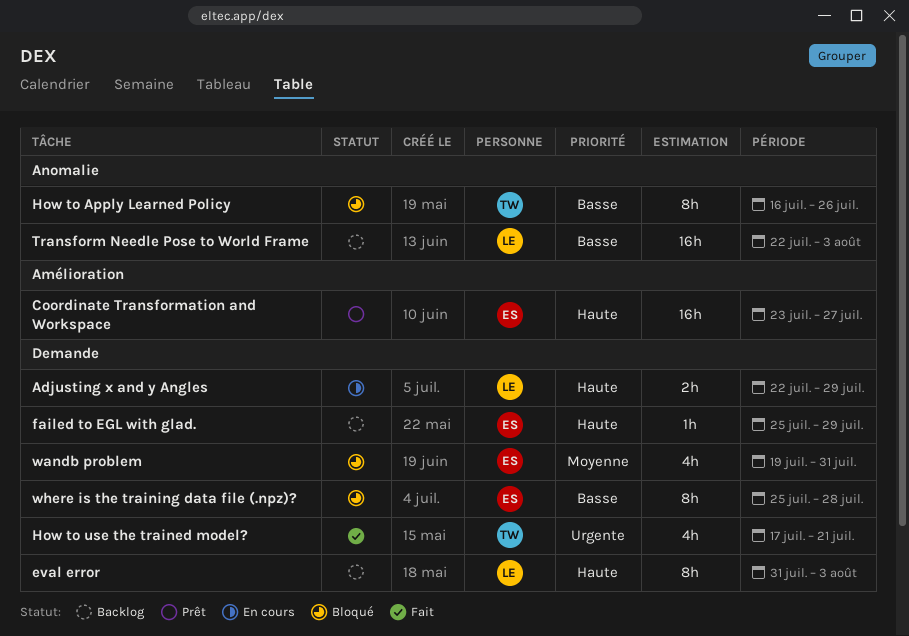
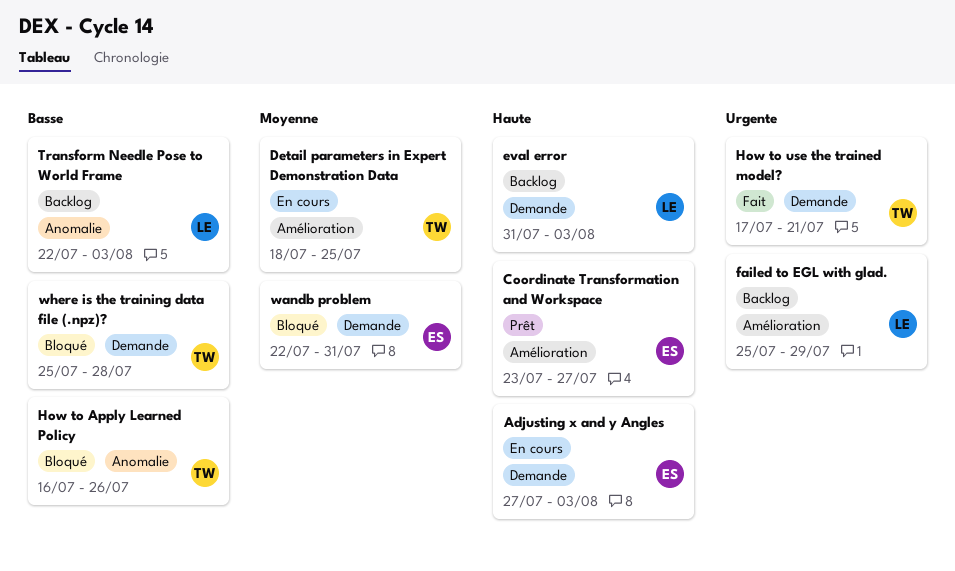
Adjusting x and y Angles, owner: LE -> ES
Adjusting x and y Angles, start: Jul 22 -> Jul 27
Adjusting x and y Angles, due: Jul 29 -> Aug 3
Detail parameters in Expert Demonstration Data: none -> present
failed to EGL with glad., owner: ES -> LE
failed to EGL with glad., priority: Haute -> Urgente
failed to EGL with glad., label: Demande -> Amélioration
wandb problem, start: Jul 19 -> Jul 22
where is the training data file (.npz)?, owner: ES -> TW

